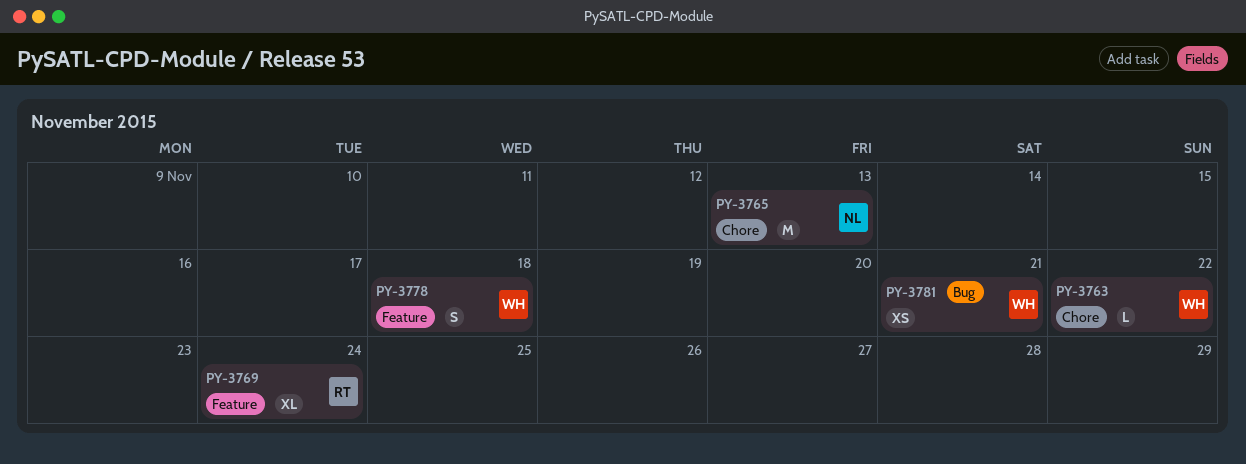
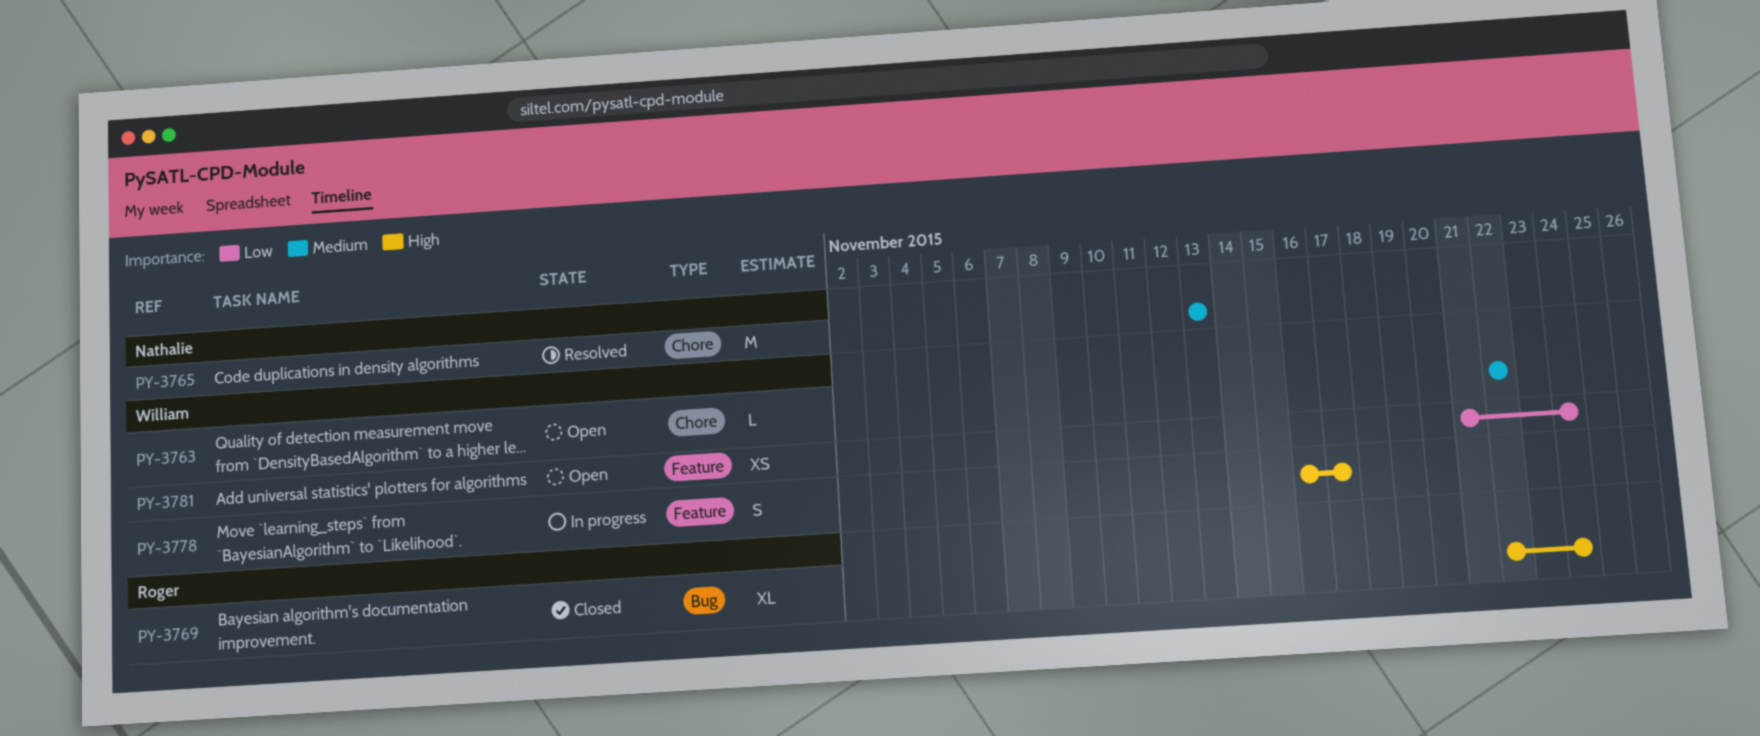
PY-3769, label: Feature -> Bug
PY-3778, due: Nov 18 -> Nov 17
PY-3781, label: Bug -> Feature
PY-3781, due: Nov 21 -> Nov 24

